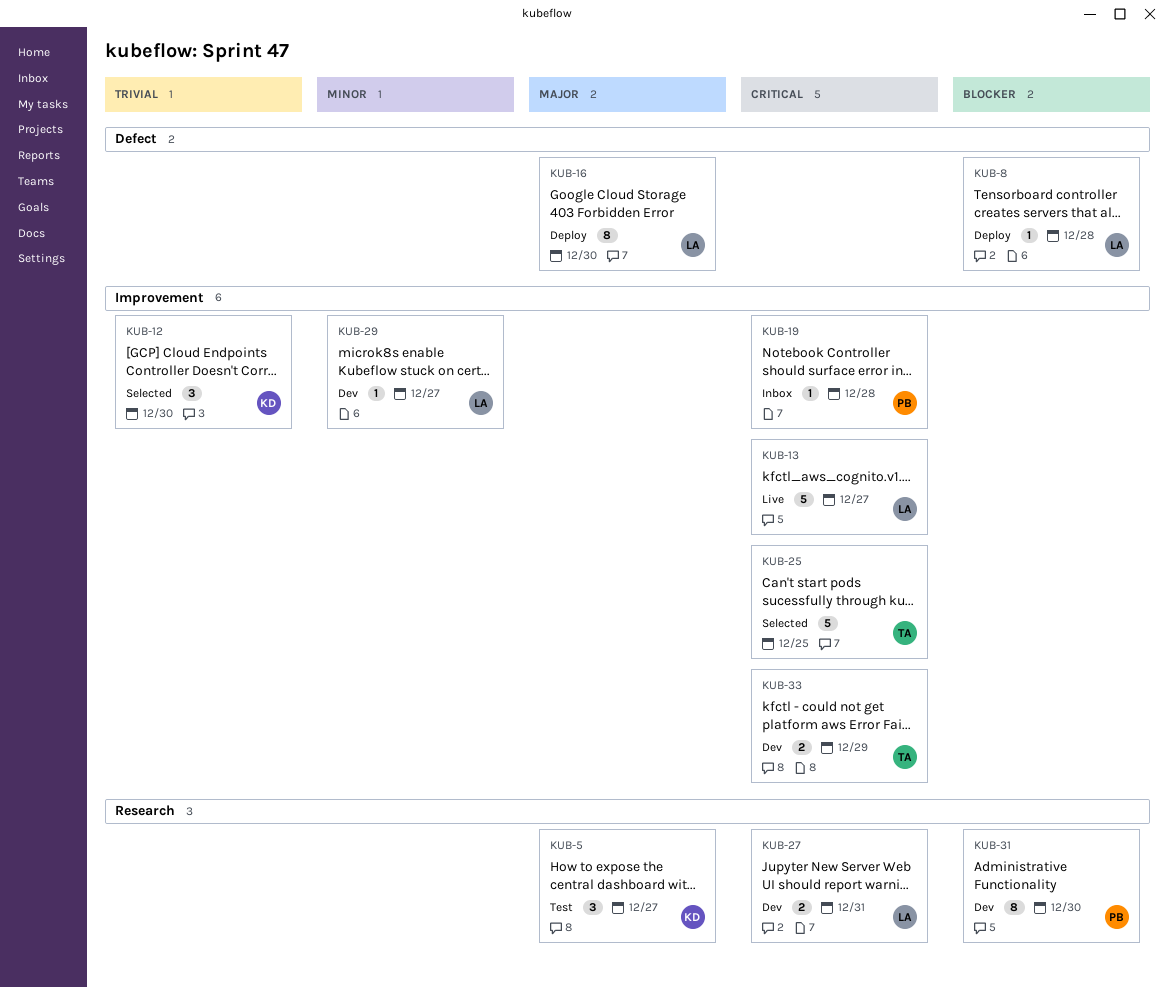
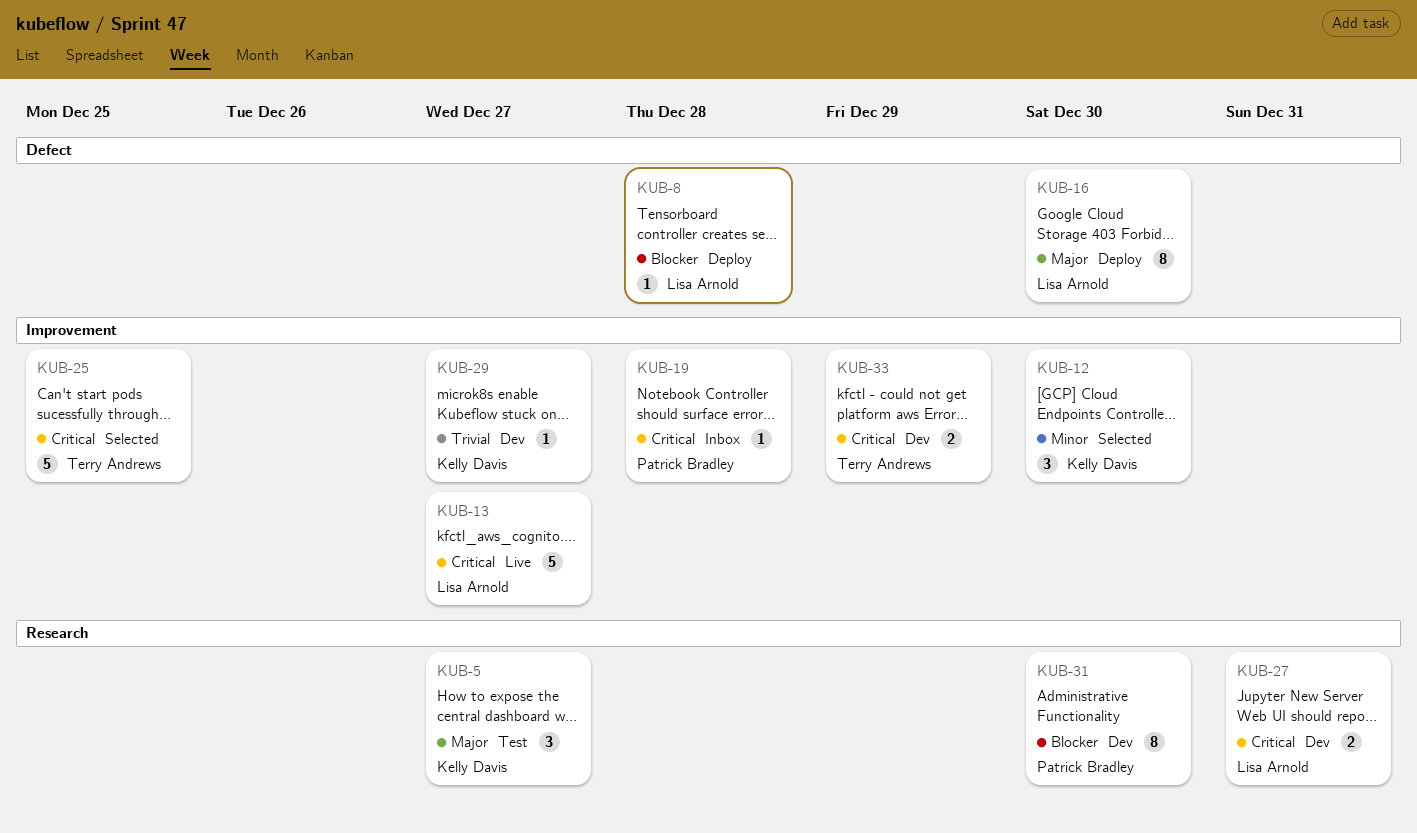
KUB-12, priority: Trivial -> Minor
KUB-29, owner: Lisa Arnold -> Kelly Davis
KUB-29, priority: Minor -> Trivial

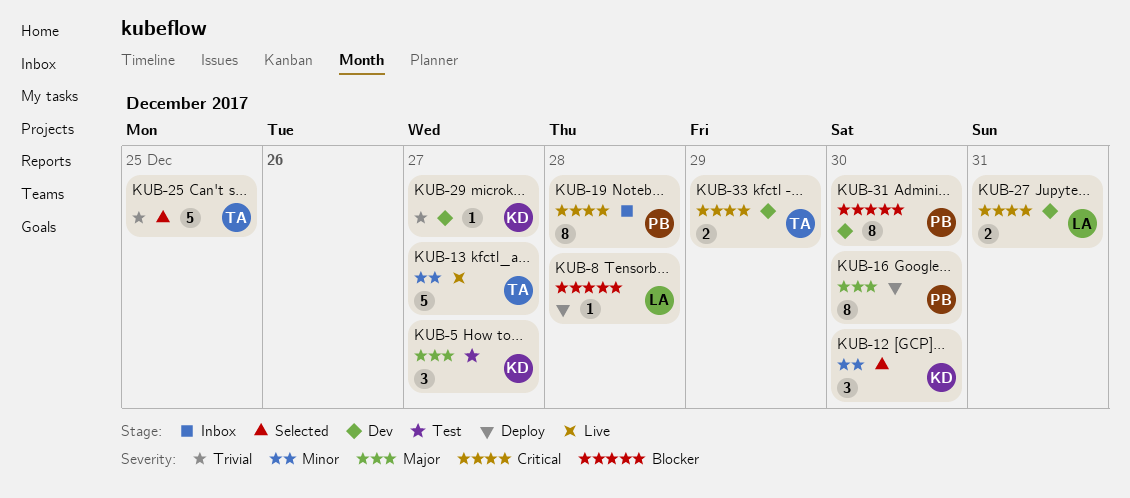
KUB-13, owner: Lisa Arnold -> Terry Andrews
KUB-13, priority: Critical -> Minor
KUB-16, owner: Lisa Arnold -> Patrick Bradley
KUB-19, estimate: 1 -> 8
KUB-25, priority: Critical -> Trivial

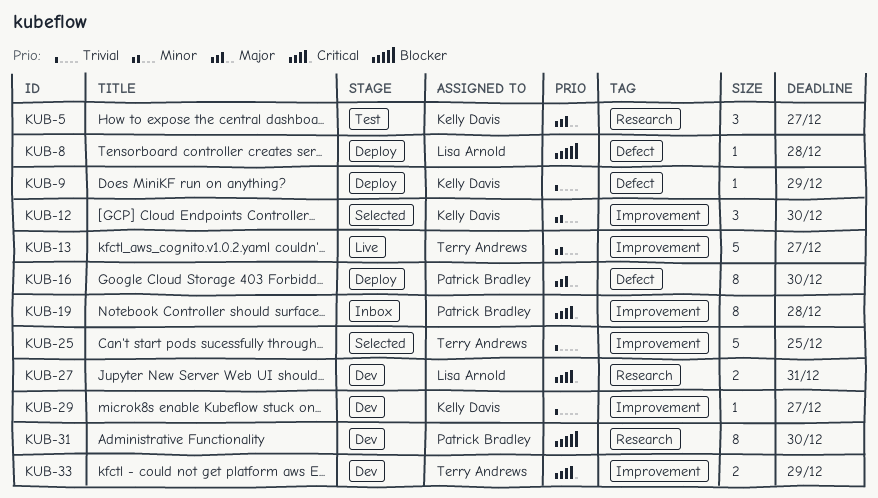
KUB-9: none -> present

